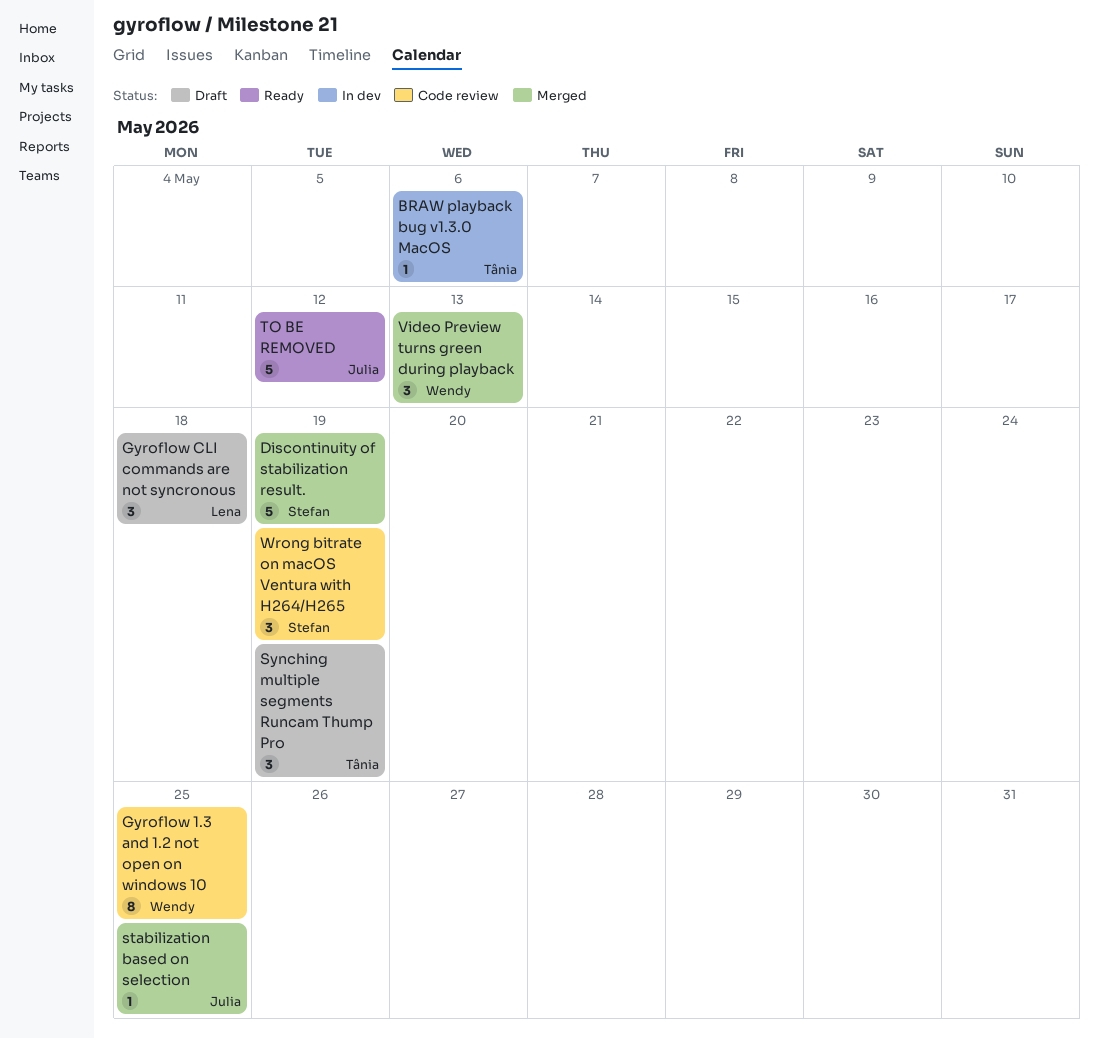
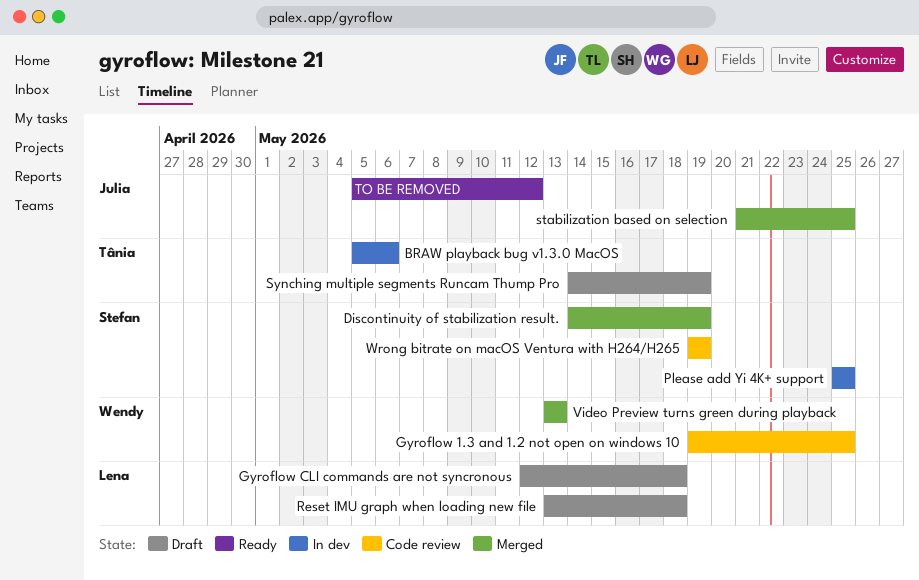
Please add Yi 4K+ support: none -> present
Reset IMU graph when loading new file: none -> present

